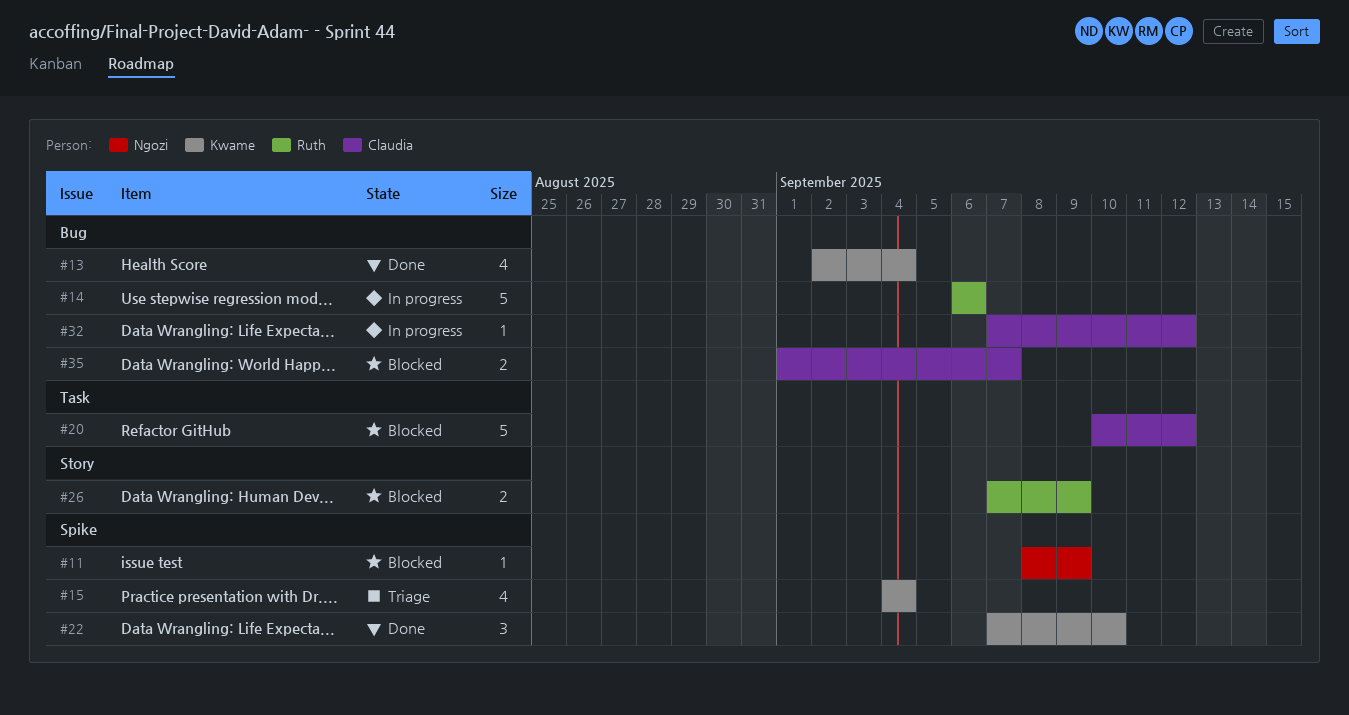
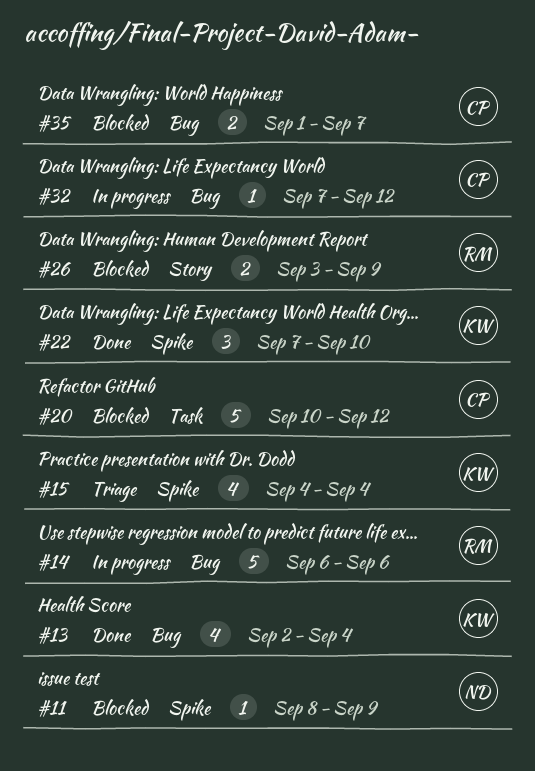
#26, start: Sep 7 -> Sep 3

